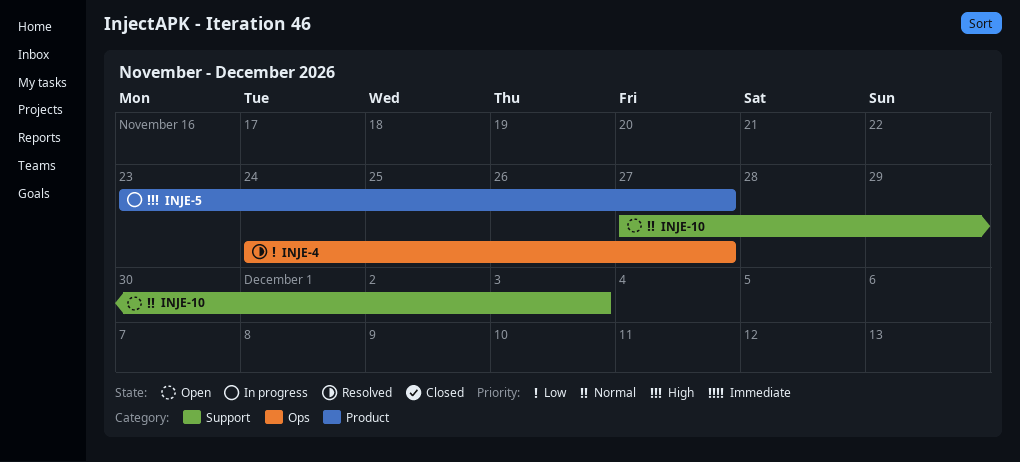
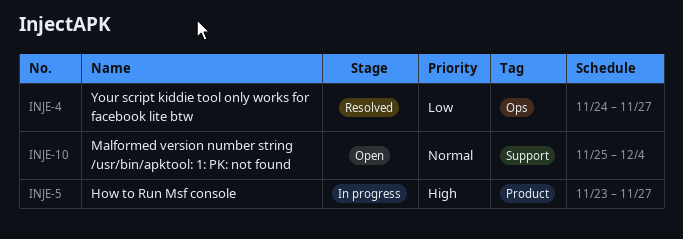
INJE-10, start: Nov 27 -> Nov 25
INJE-10, due: Dec 3 -> Dec 4

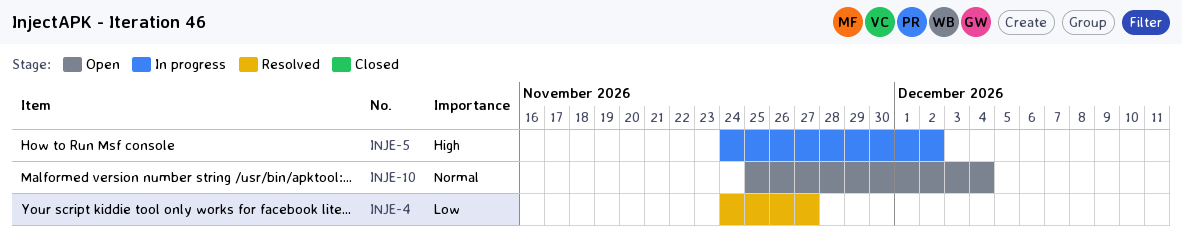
INJE-5, start: Nov 23 -> Nov 24
INJE-5, due: Nov 27 -> Dec 2

